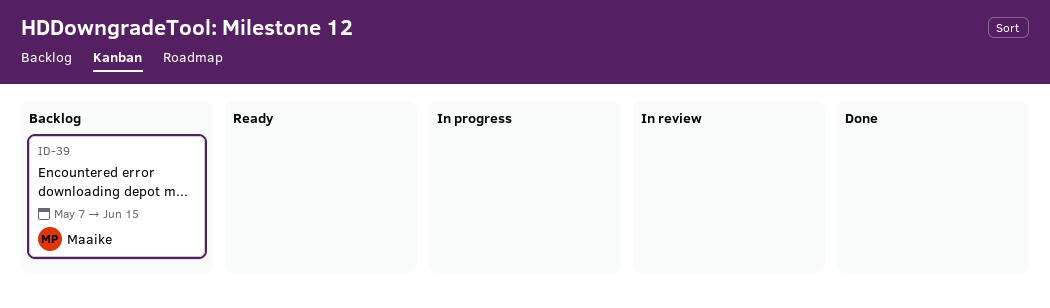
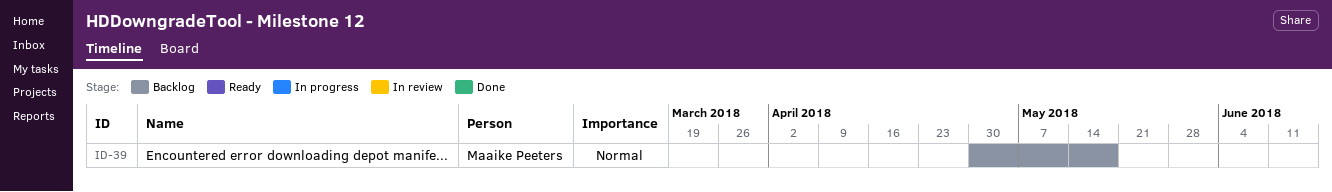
ID-39, start: May 7 -> Apr 30
ID-39, due: Jun 15 -> May 18

